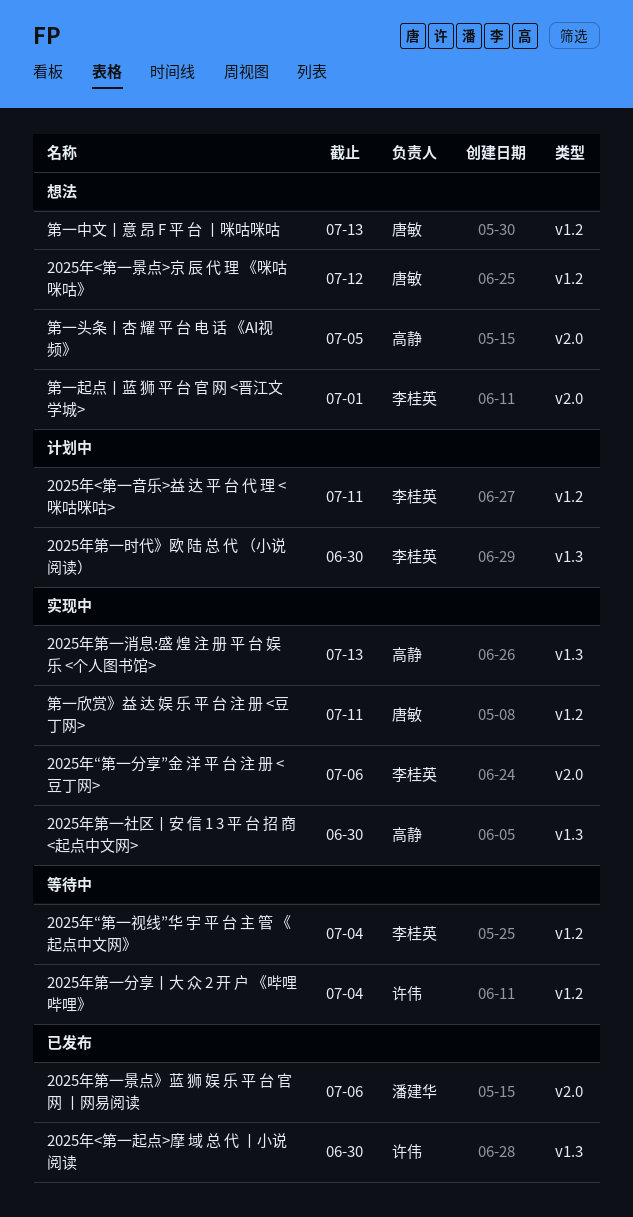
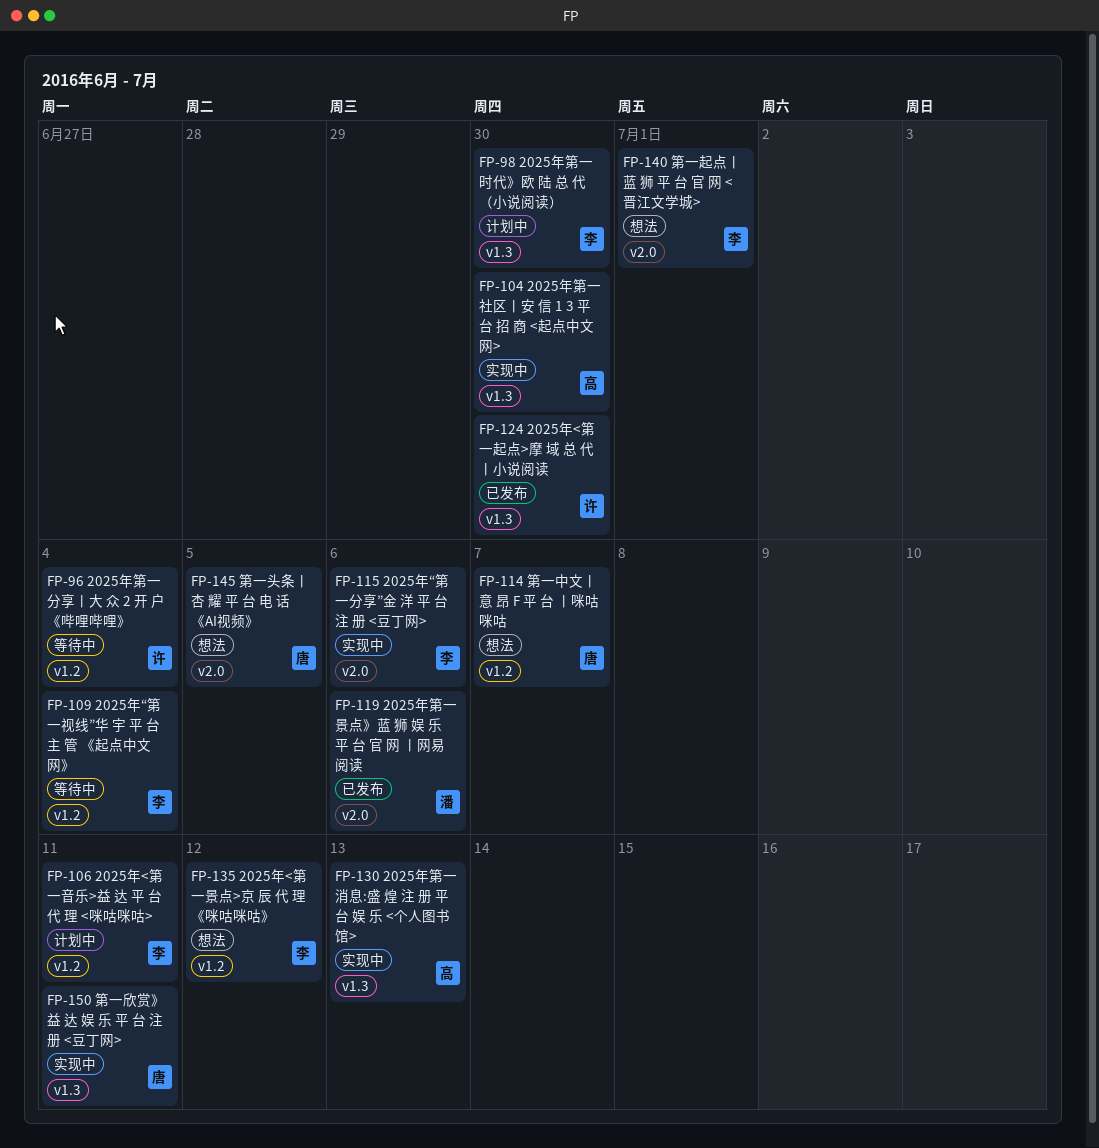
2025年<第一景点>京 辰 代 理 《咪咕咪咕》, owner: 唐敏 -> 李桂英
第一中文丨意 昂 F 平 台 丨咪咕咪咕, due: Jul 13 -> Jul 7
第一头条丨杏 耀 平 台 电 话 《AI视频》, owner: 高静 -> 唐敏
第一欣赏》益 达 娱 乐 平 台 注 册 <豆丁网>, label: v1.2 -> v1.3

